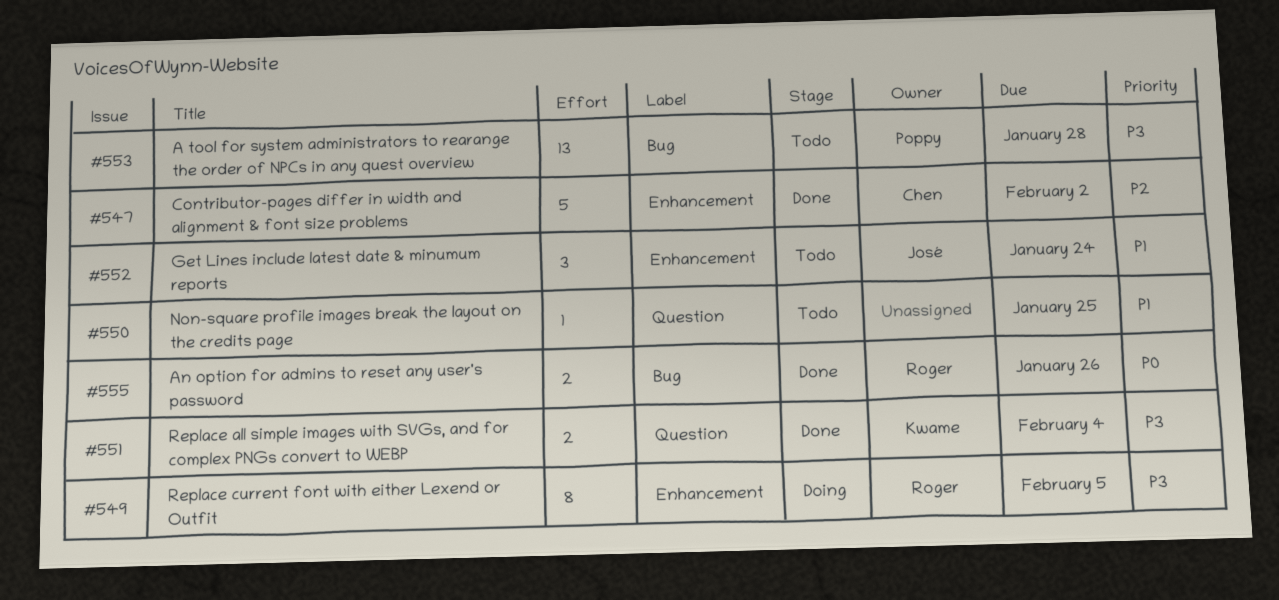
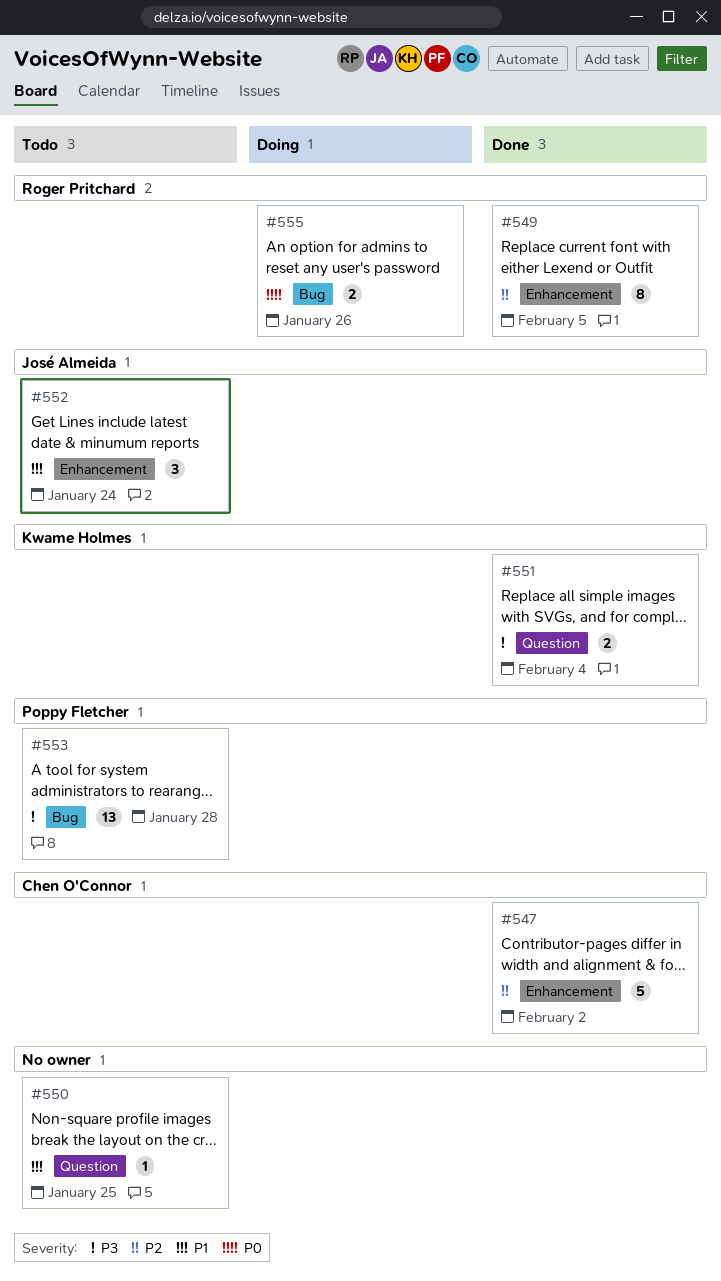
#549, status: Doing -> Done
#549, priority: P3 -> P2
#555, status: Done -> Doing

